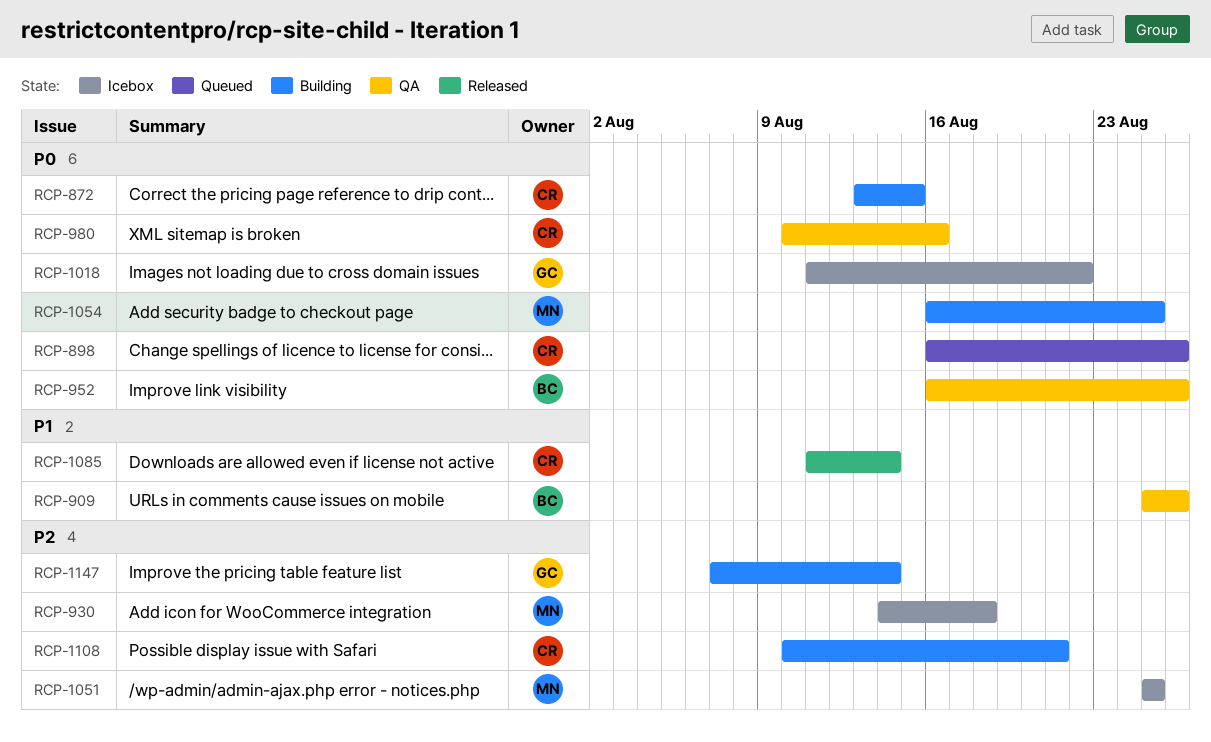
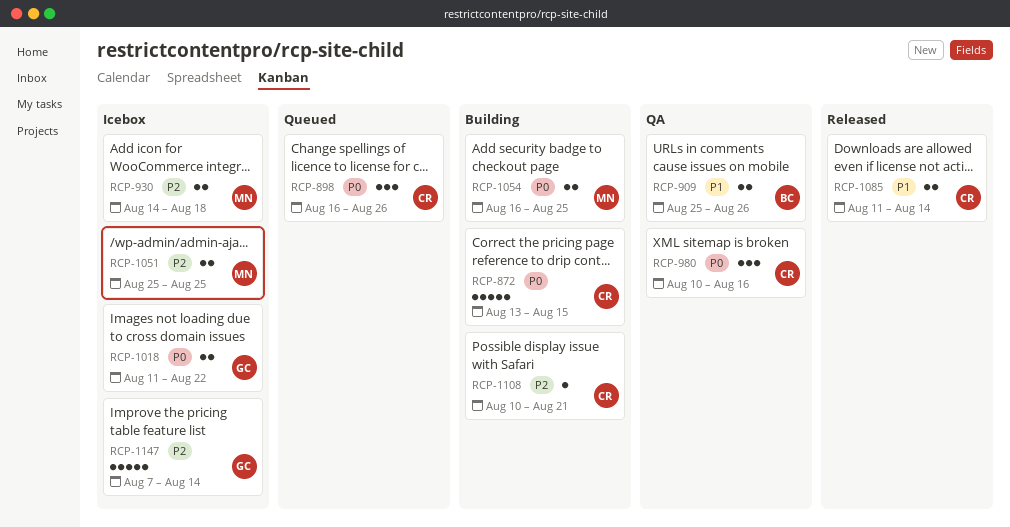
RCP-952: present -> none
RCP-1147, status: Building -> Icebox

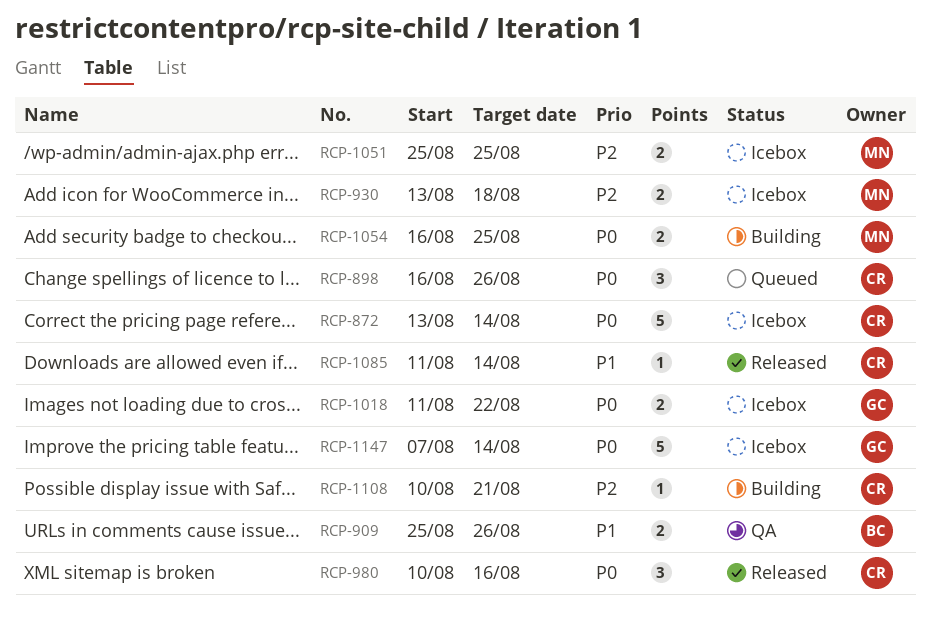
RCP-872, status: Building -> Icebox
RCP-872, due: Aug 15 -> Aug 14
RCP-930, start: Aug 14 -> Aug 13
RCP-980, status: QA -> Released
RCP-1085, estimate: 2 -> 1
RCP-1147, priority: P2 -> P0

